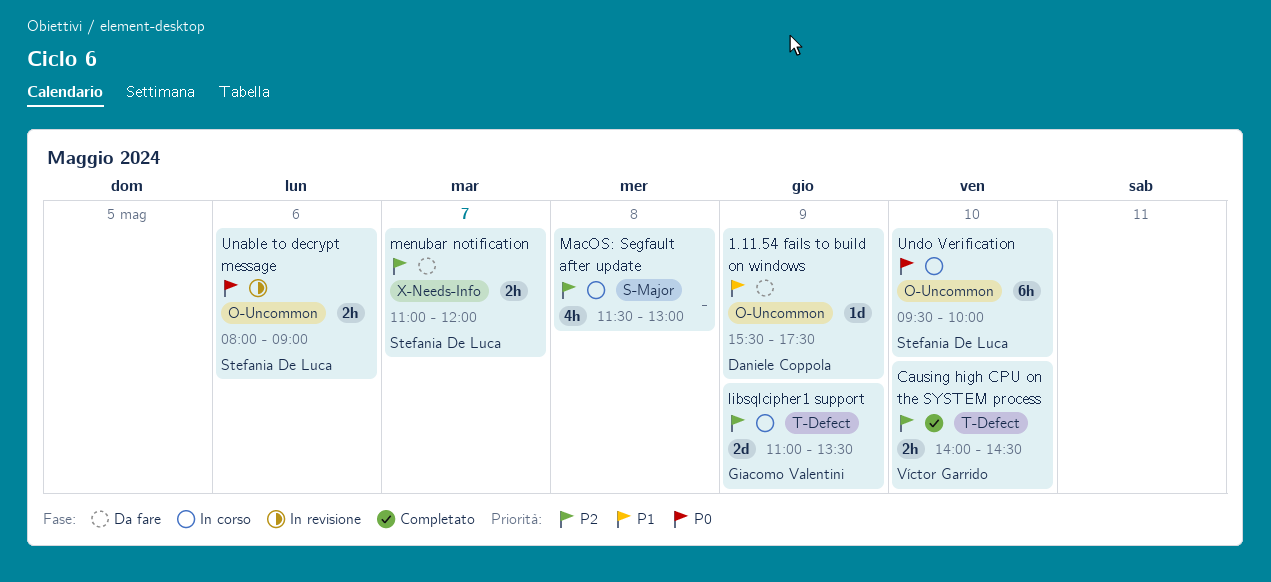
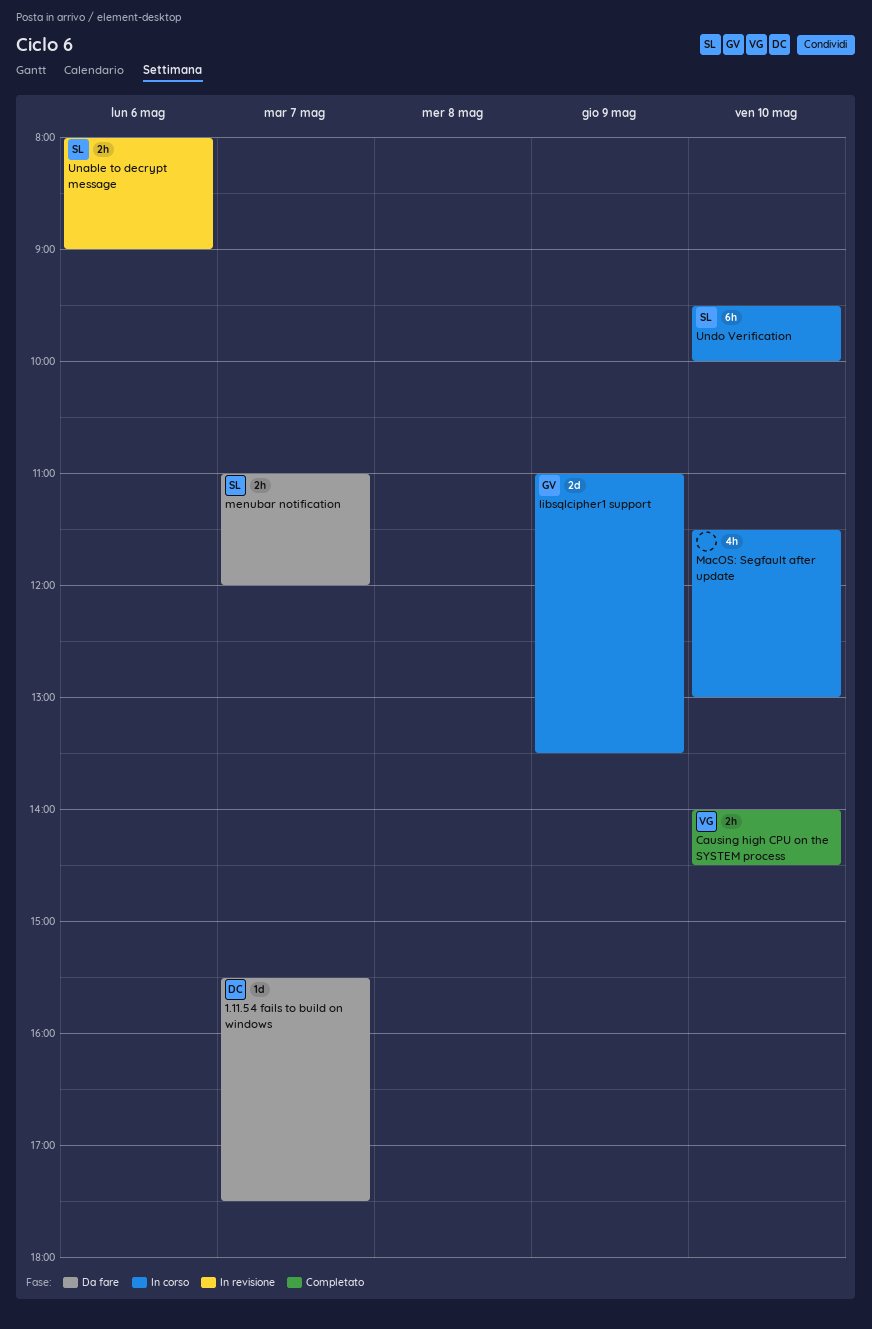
1.11.54 fails to build on windows, day: May 9 -> May 7
MacOS: Segfault after update, day: May 8 -> May 10

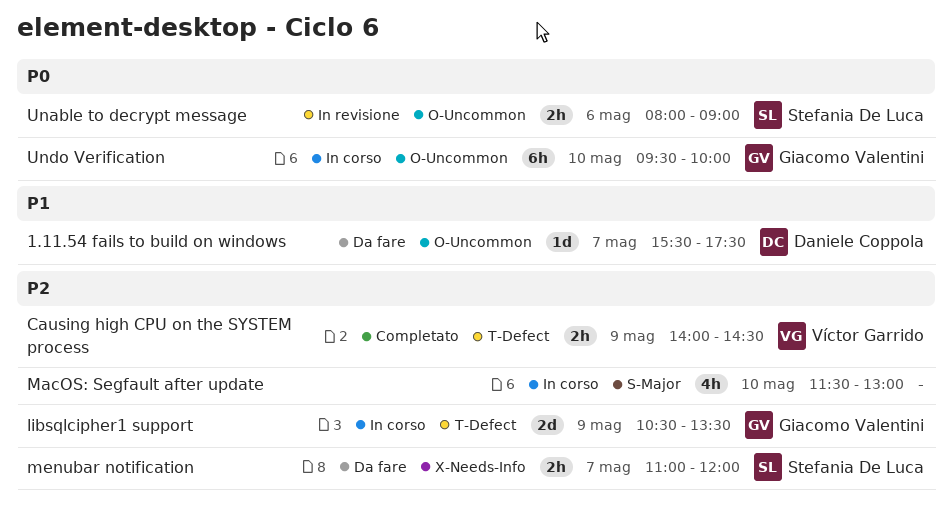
Causing high CPU on the SYSTEM process, day: May 10 -> May 9
libsqlcipher1 support, begins: 11:00 -> 10:30
Undo Verification, owner: Stefania De Luca -> Giacomo Valentini

